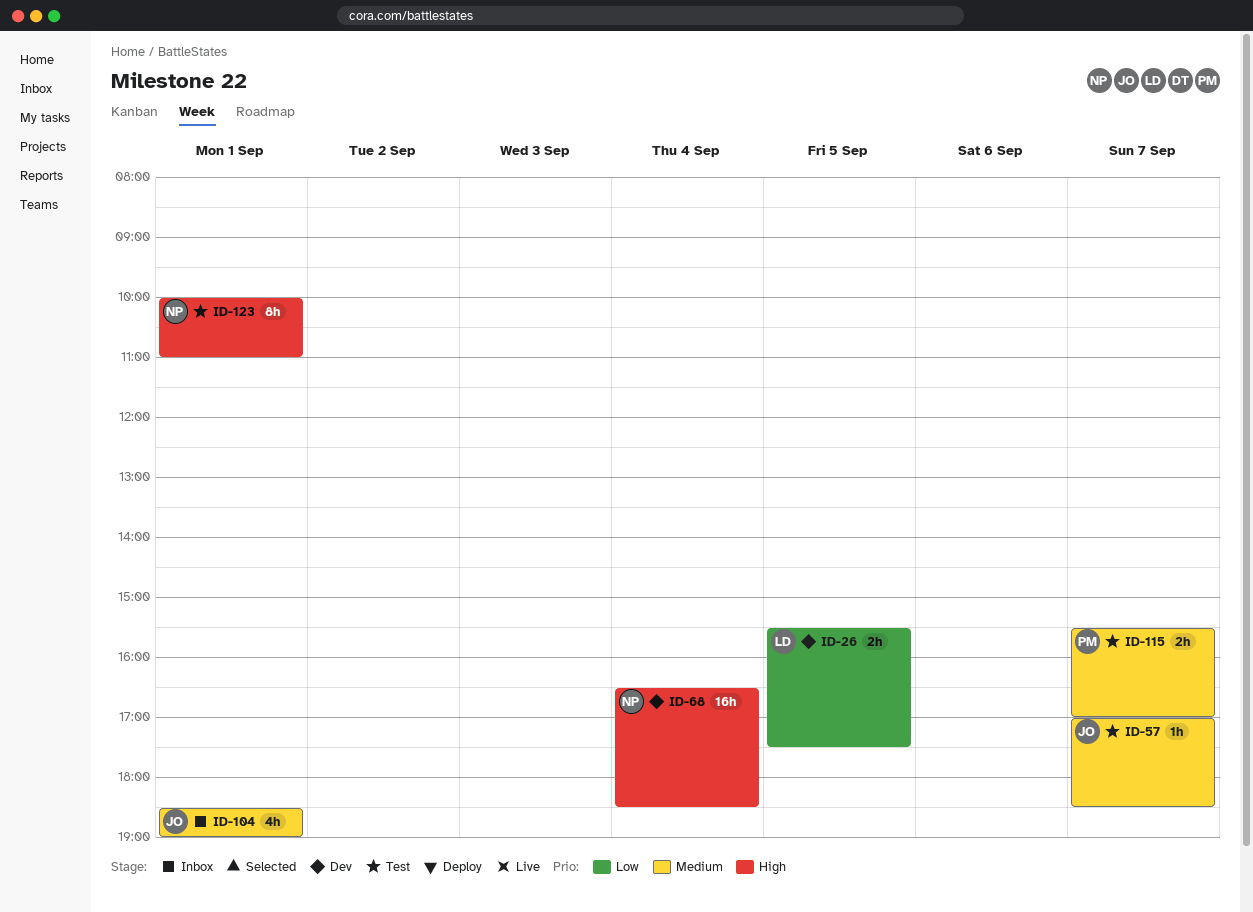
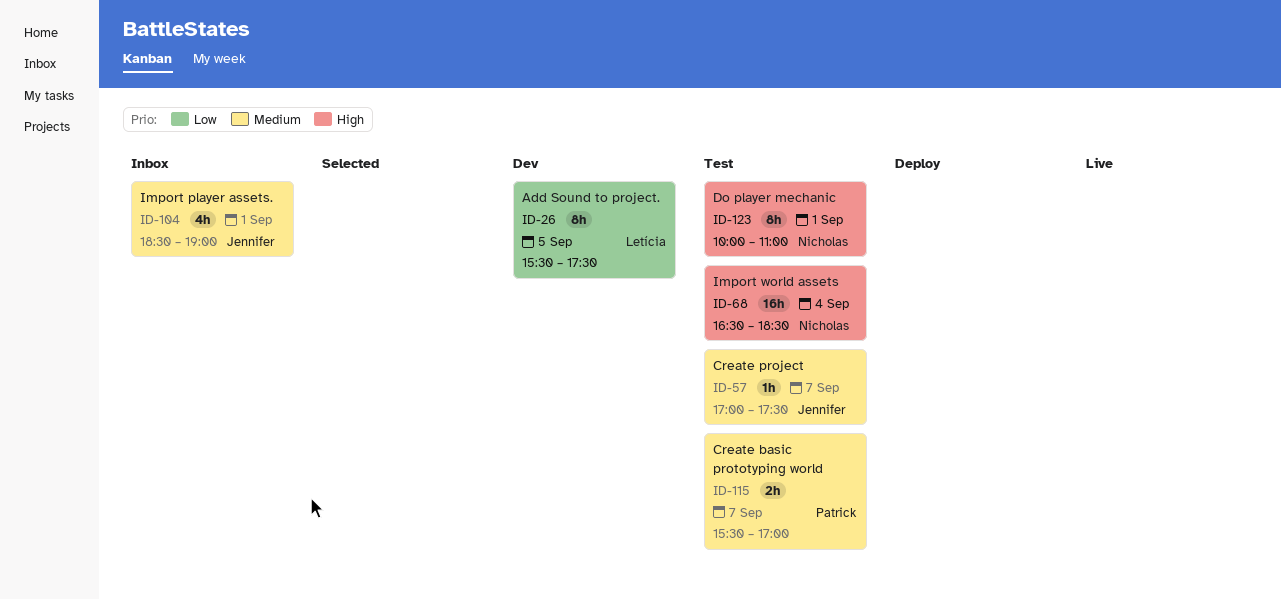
ID-26, estimate: 2h -> 8h
ID-57, ends: 18:30 -> 17:30
ID-68, status: Dev -> Test

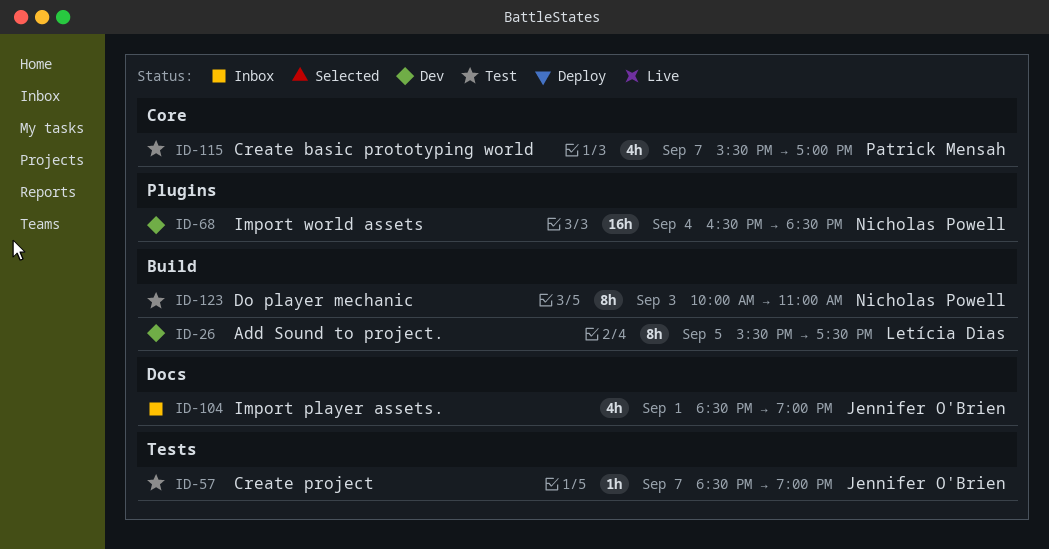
ID-57, begins: 17:00 -> 18:30
ID-57, ends: 17:30 -> 19:00
ID-68, status: Test -> Dev
ID-115, estimate: 2h -> 4h
ID-123, day: Sep 1 -> Sep 3

